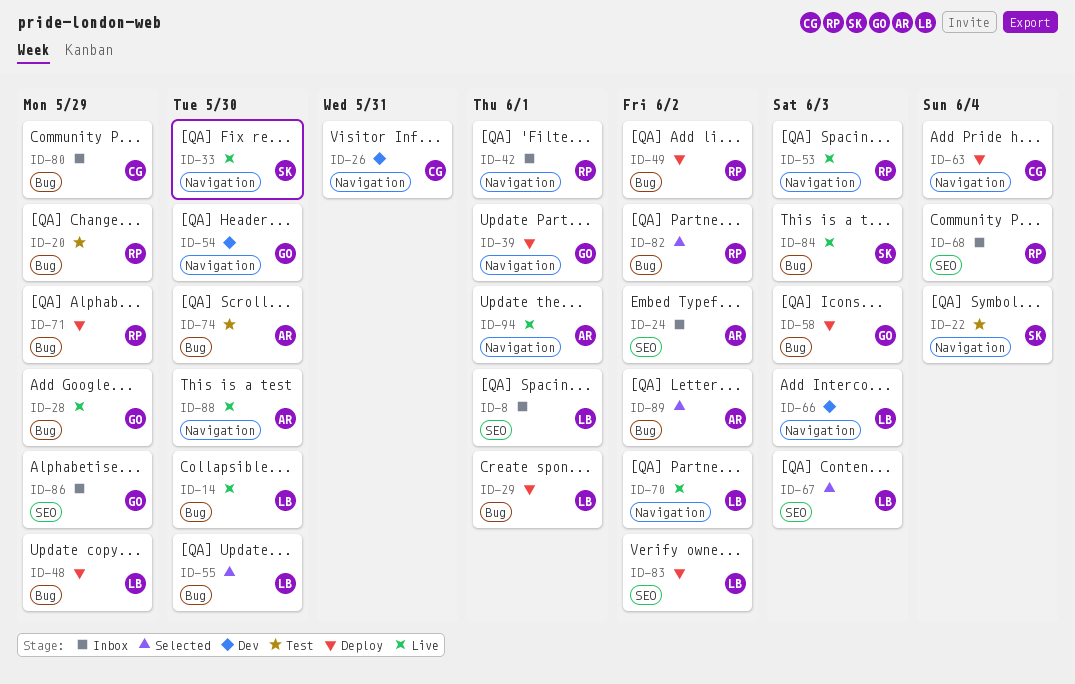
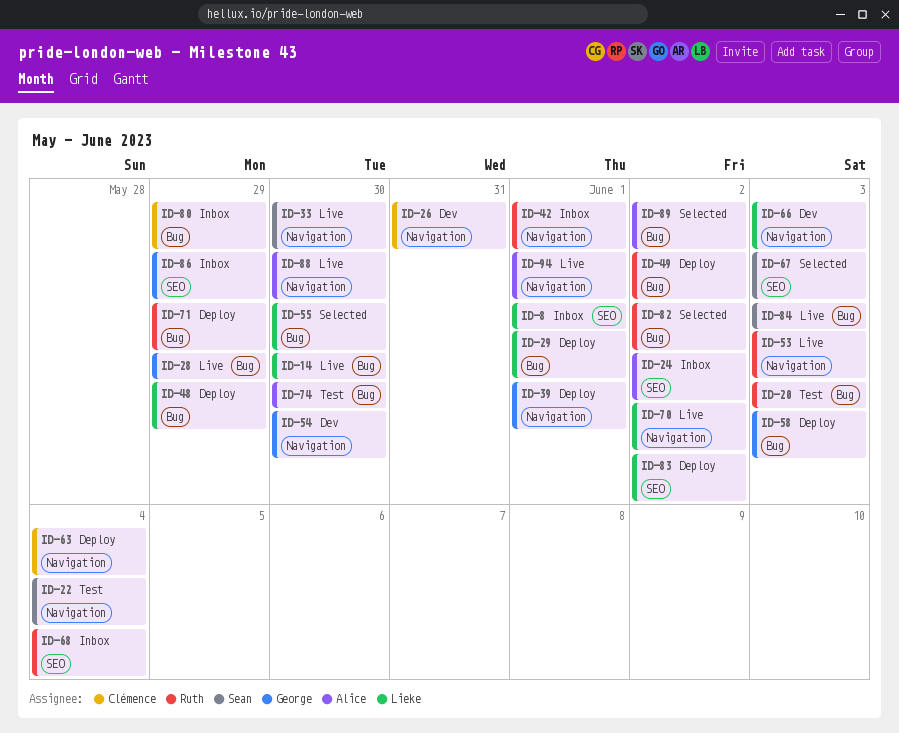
ID-20, due: May 29 -> Jun 3
ID-67, owner: Lieke -> Sean

